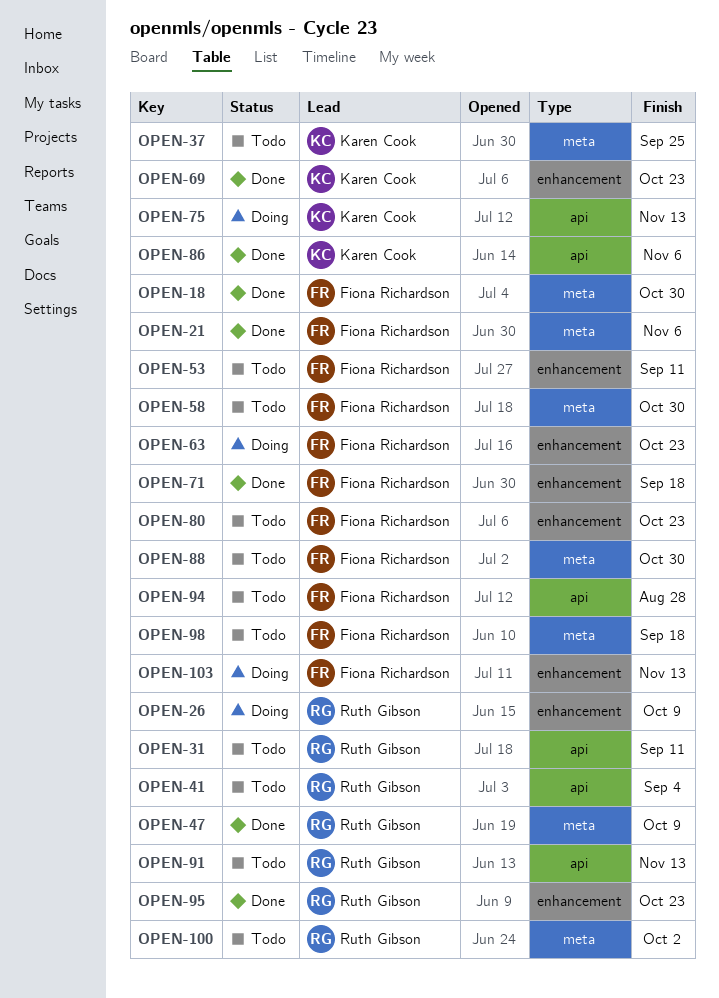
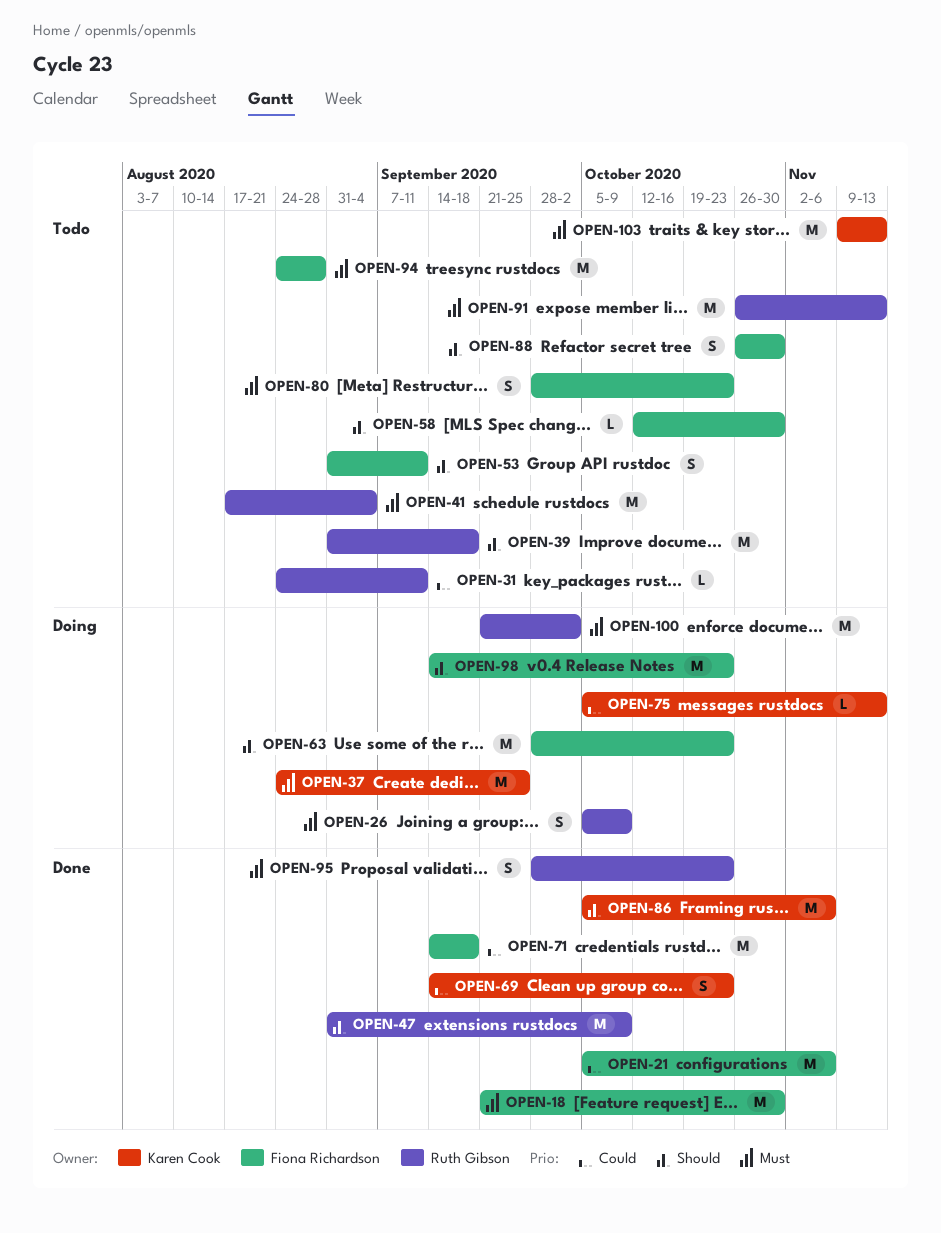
OPEN-37, status: Todo -> Doing
OPEN-39: none -> present
OPEN-98, status: Todo -> Doing
OPEN-98, due: Sep 18 -> Oct 23
OPEN-100, status: Todo -> Doing
OPEN-103, status: Doing -> Todo
OPEN-103, owner: Fiona Richardson -> Karen Cook

